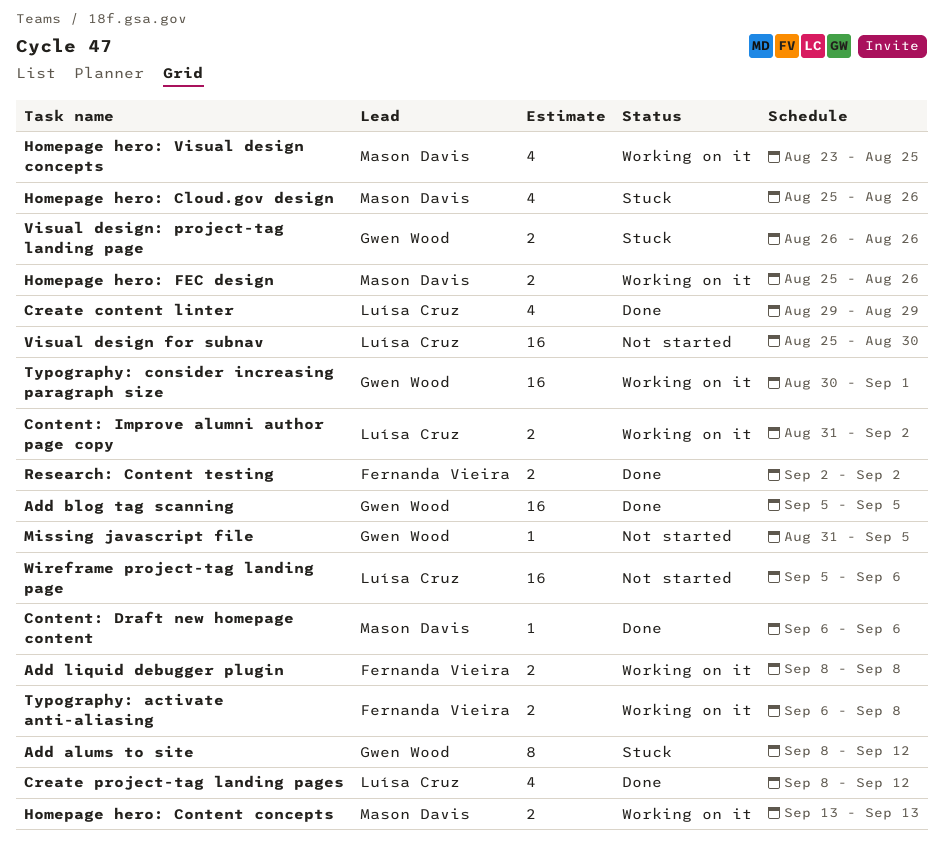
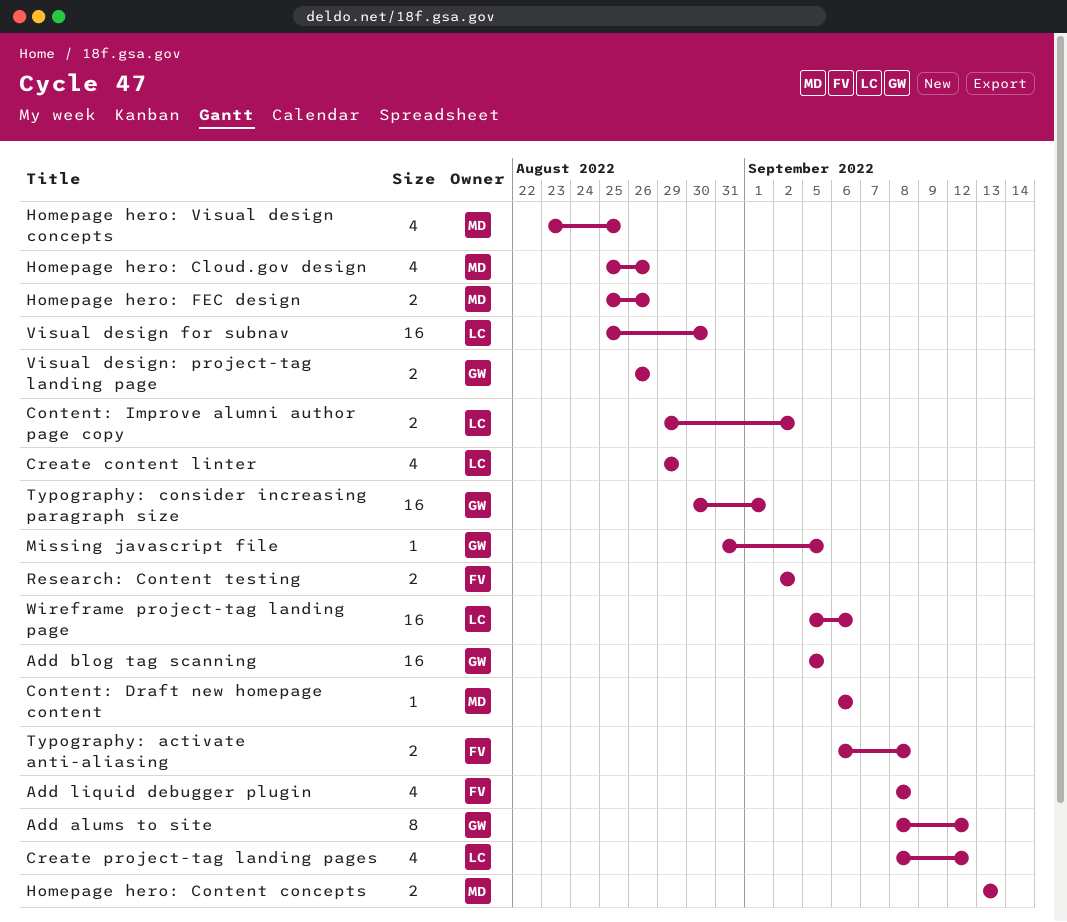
Add liquid debugger plugin, estimate: 2 -> 4
Content: Improve alumni author page copy, start: Aug 31 -> Aug 29

